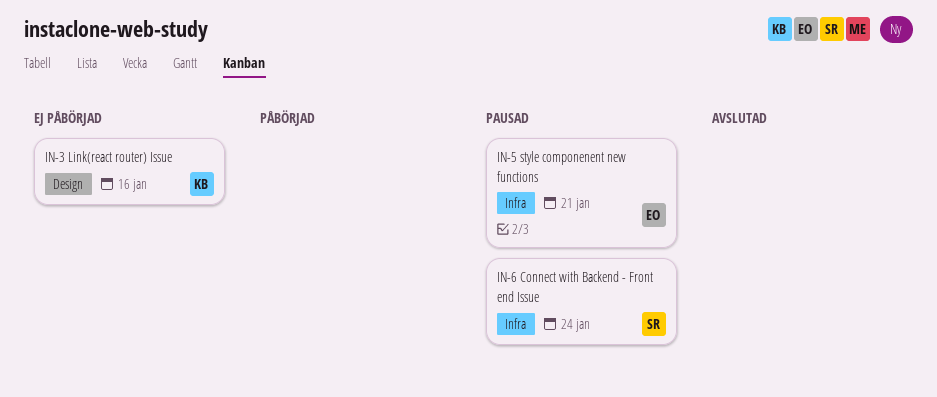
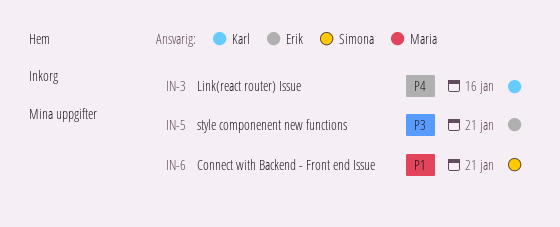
IN-6, due: Jan 24 -> Jan 21

